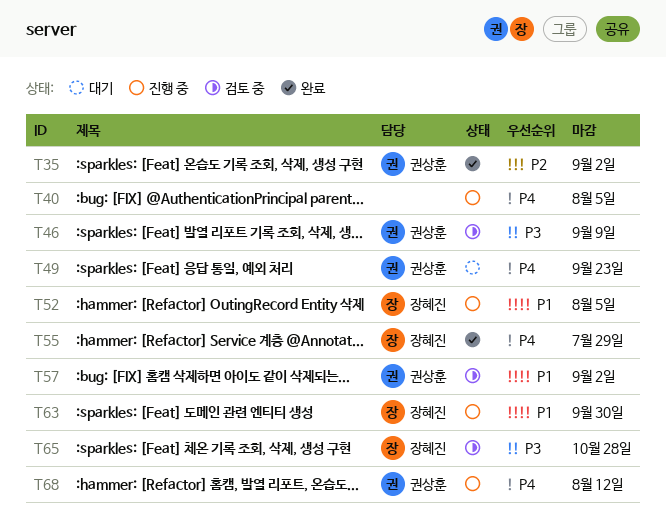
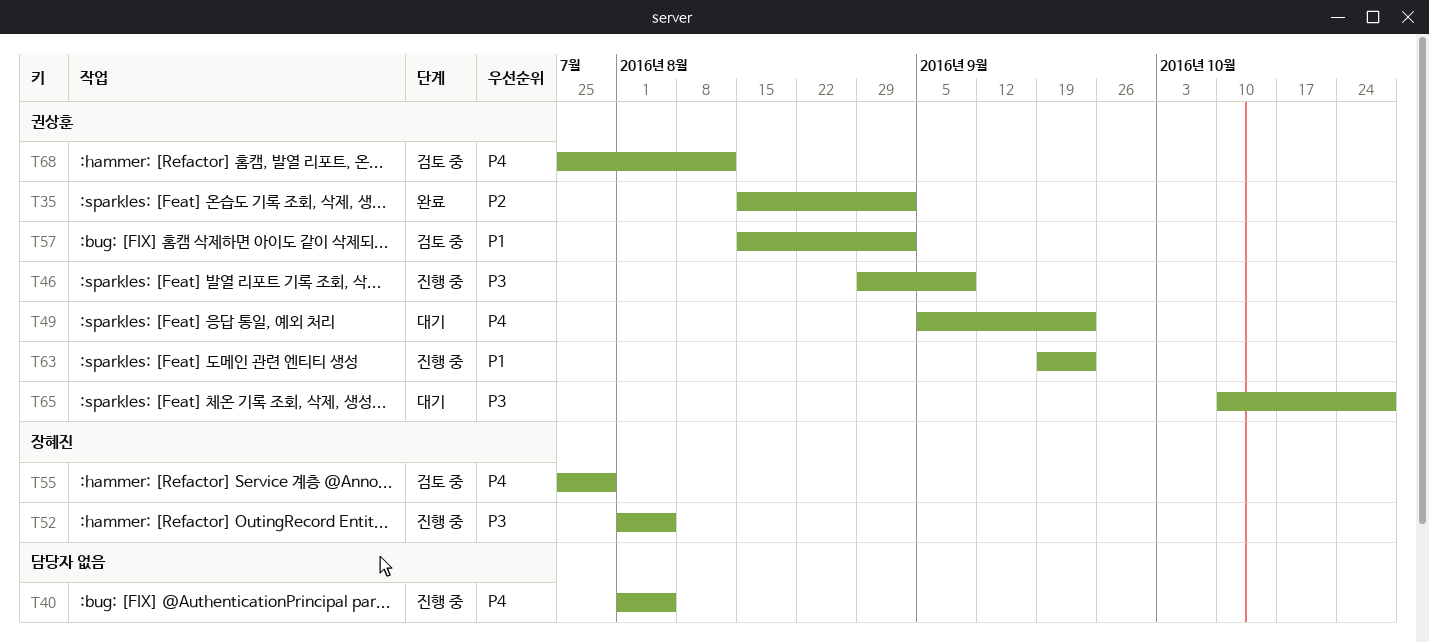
T46, status: 검토 중 -> 진행 중
T52, priority: P1 -> P3
T55, status: 완료 -> 검토 중
T63, owner: 장혜진 -> 권상훈
T63, due: Sep 30 -> Sep 23
T65, status: 검토 중 -> 대기
T65, owner: 장혜진 -> 권상훈
T68, status: 진행 중 -> 검토 중

